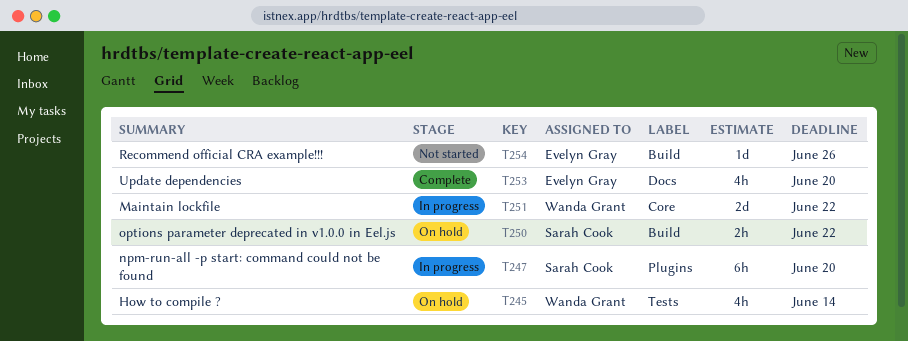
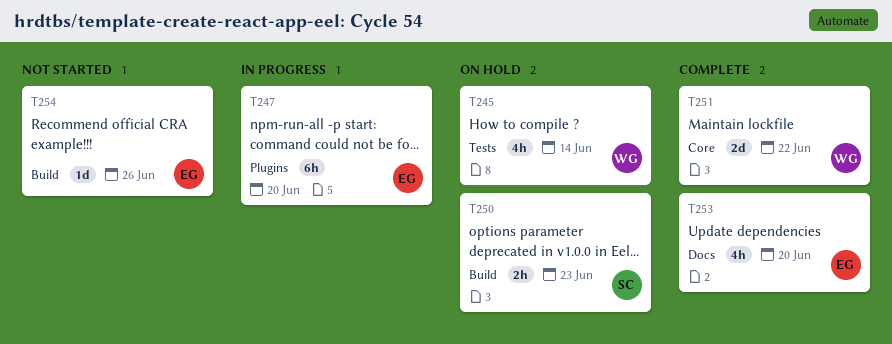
T247, owner: Sarah Cook -> Evelyn Gray
T250, due: Jun 22 -> Jun 23
T251, status: In progress -> Complete

